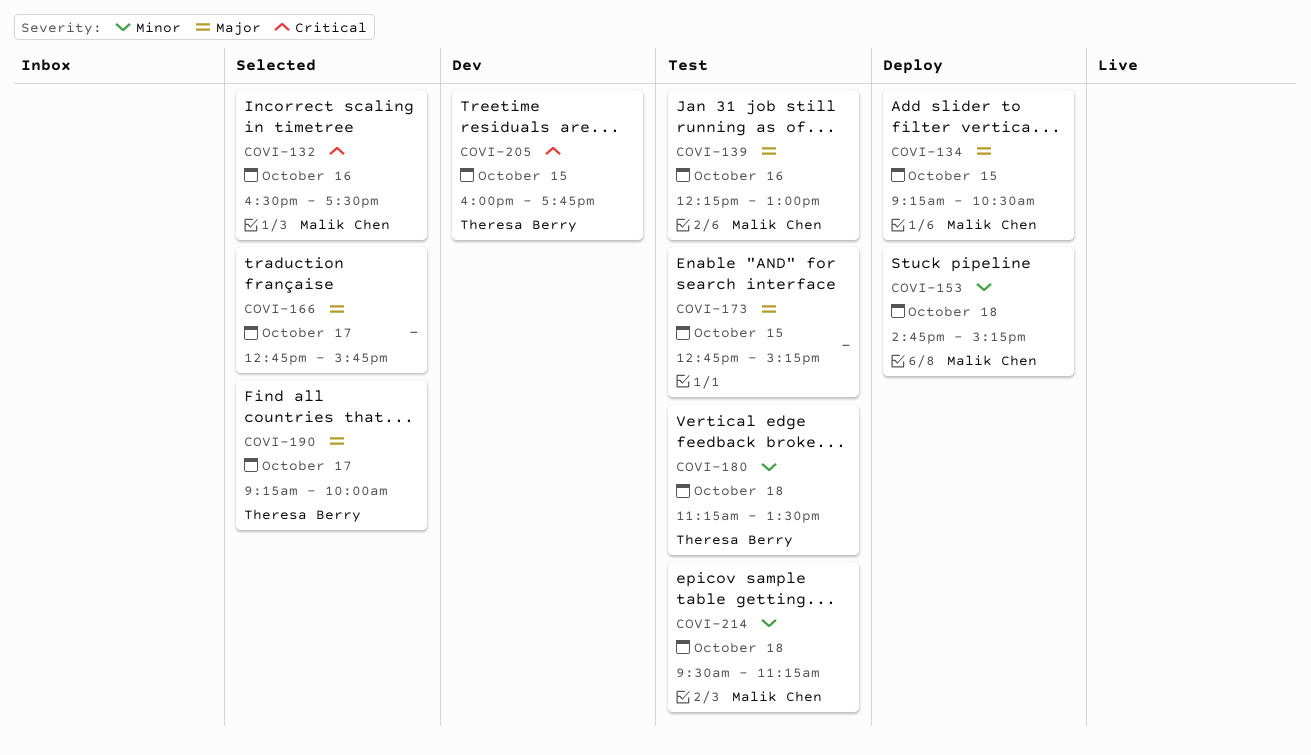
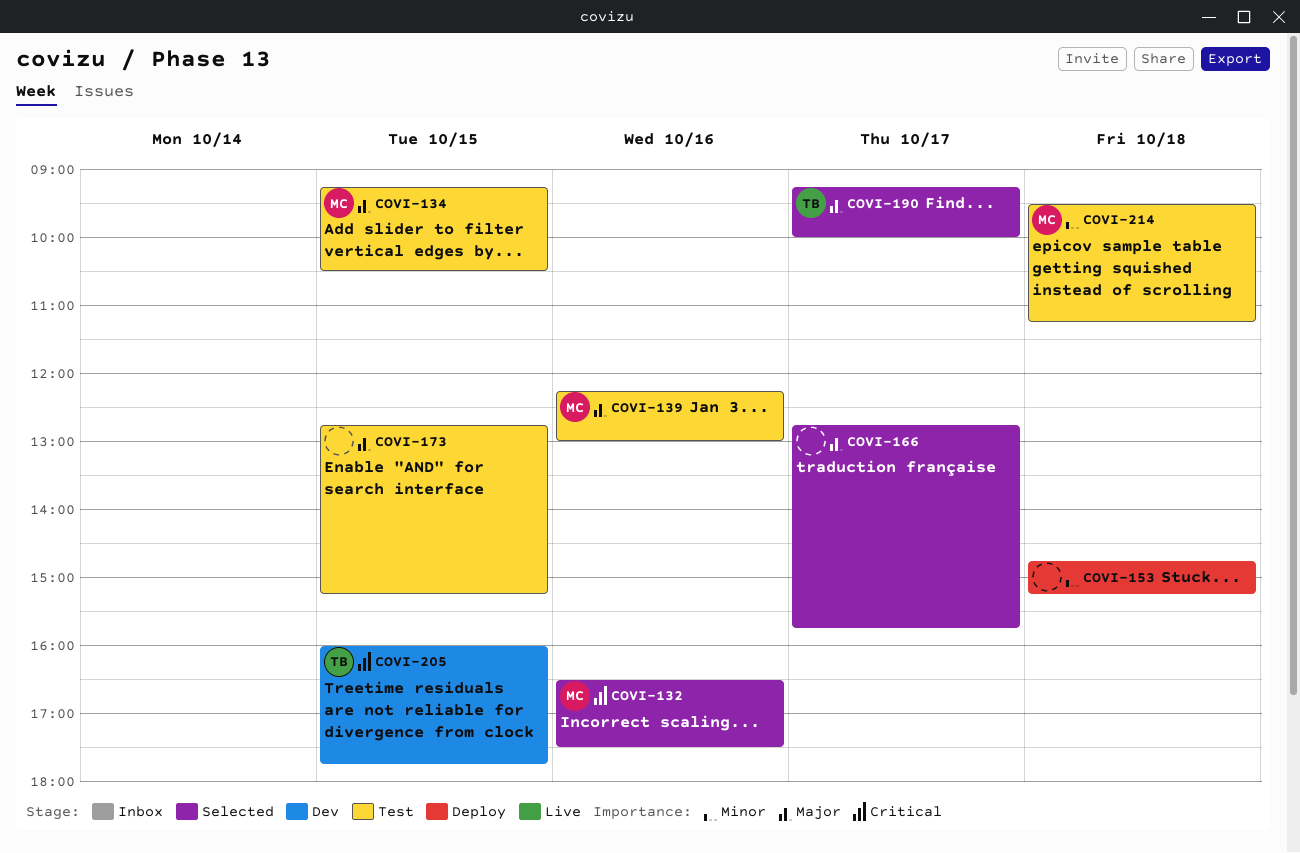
COVI-134, status: Deploy -> Test
COVI-153, owner: Malik Chen -> none
COVI-180: present -> none

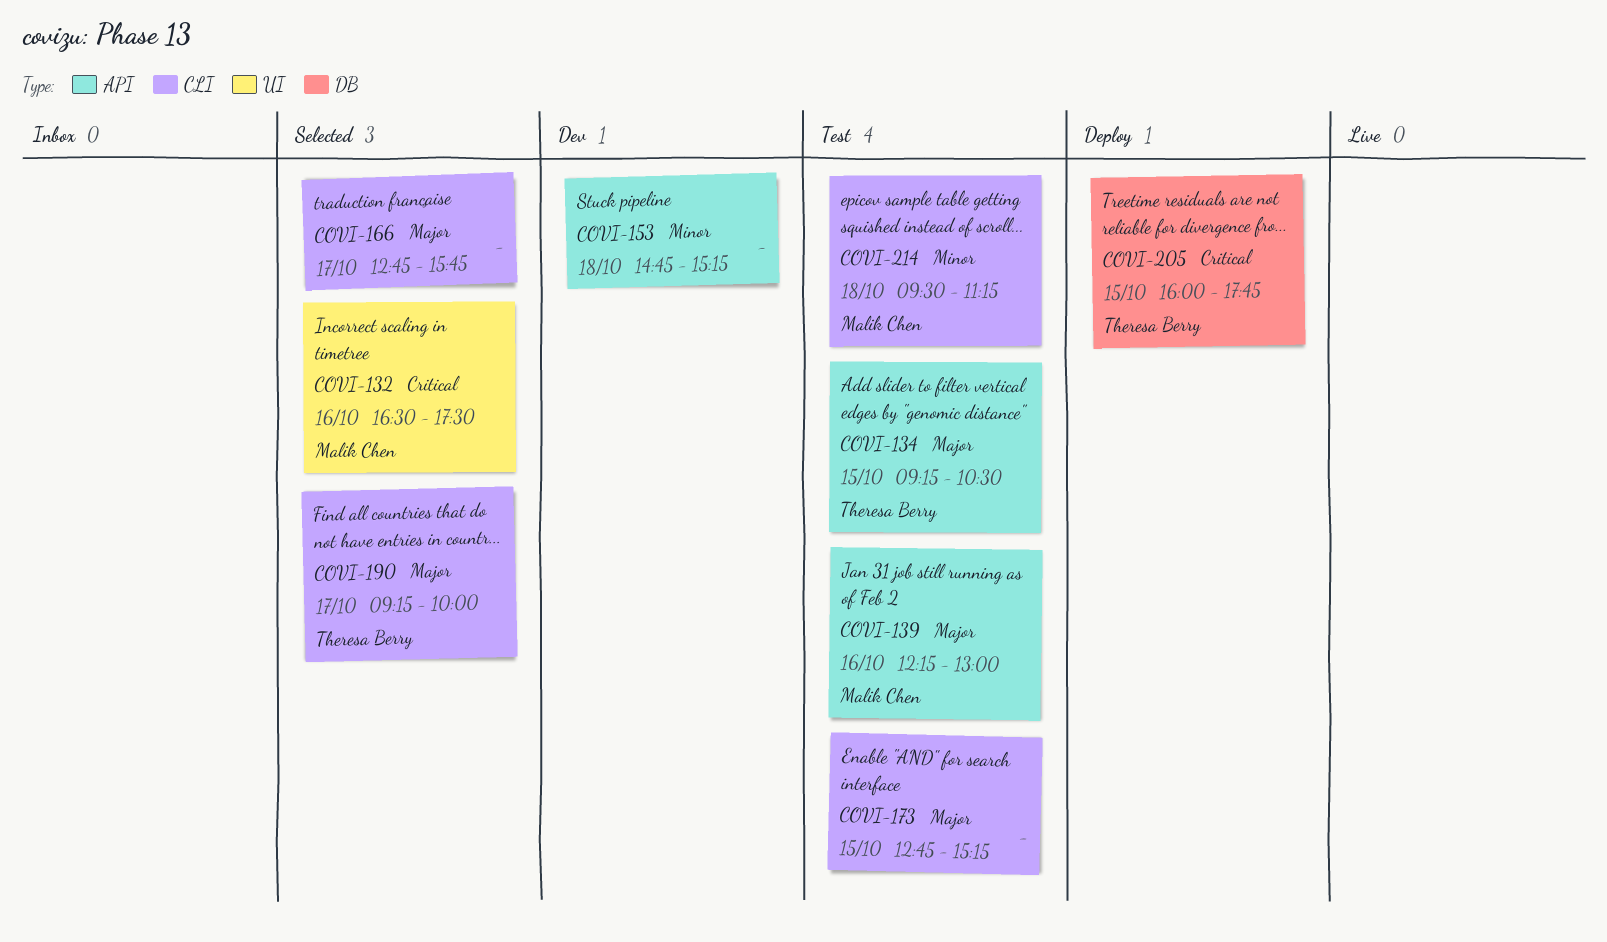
COVI-134, owner: Malik Chen -> Theresa Berry
COVI-153, status: Deploy -> Dev
COVI-205, status: Dev -> Deploy

